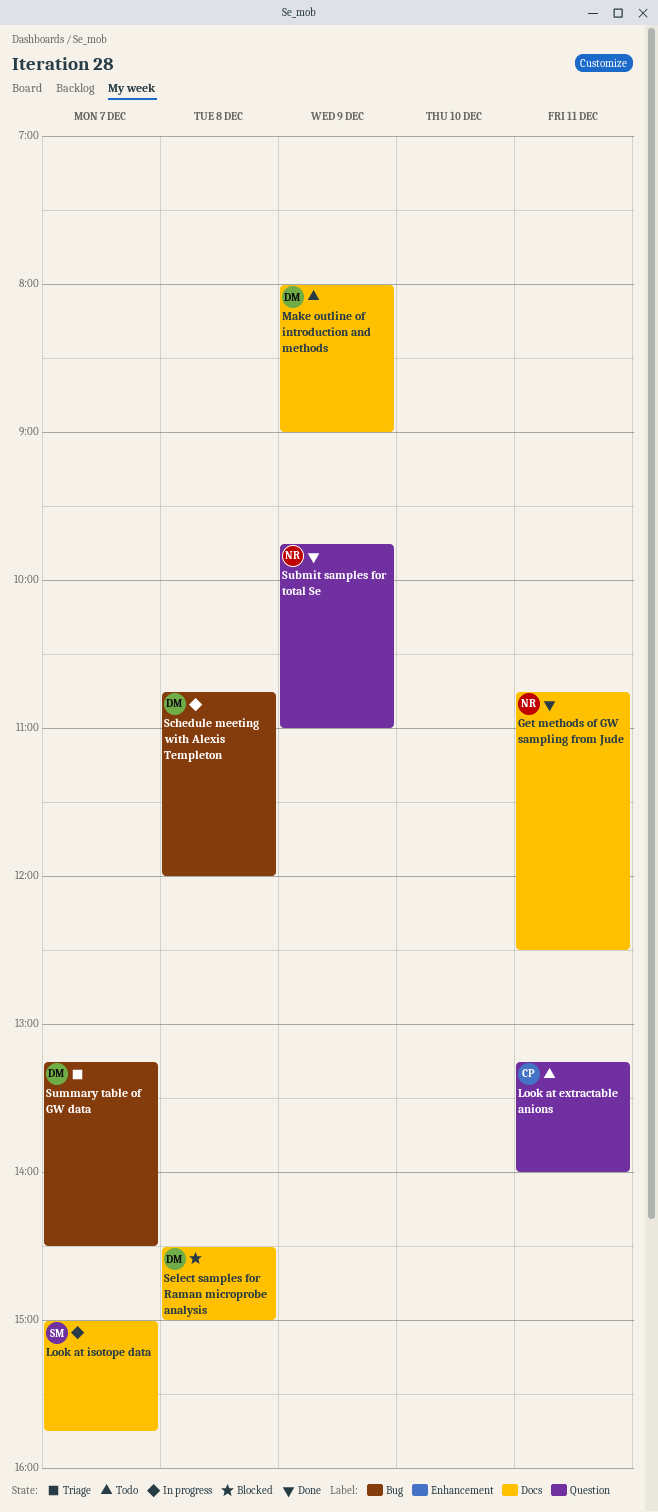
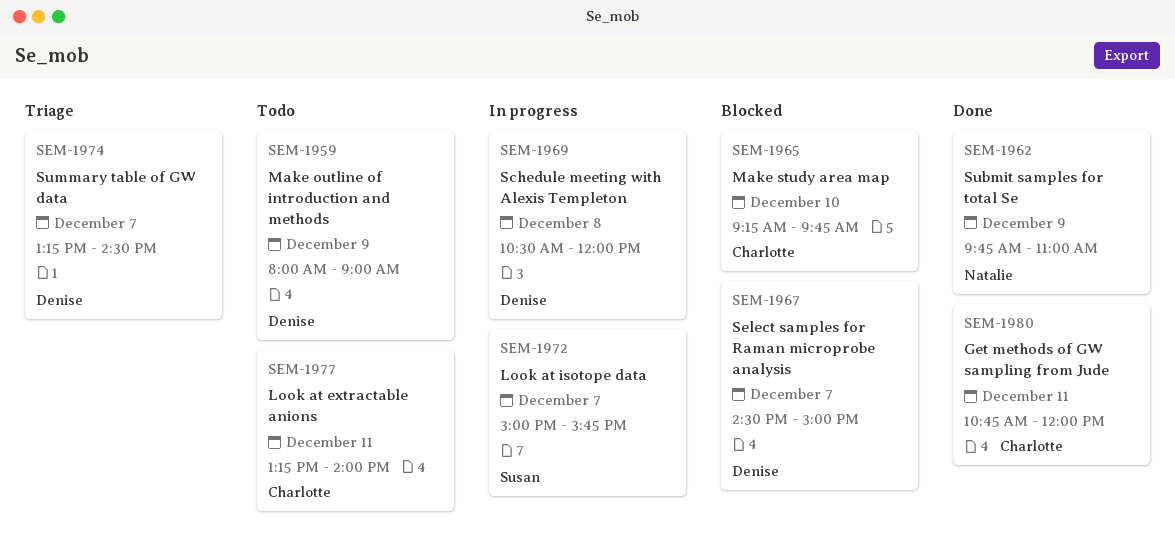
Get methods of GW sampling from Jude, owner: Natalie -> Charlotte
Get methods of GW sampling from Jude, ends: 12:30 -> 12:00
Make study area map: none -> present
Schedule meeting with Alexis Templeton, begins: 10:45 -> 10:30
Select samples for Raman microprobe analysis, day: Dec 8 -> Dec 7

